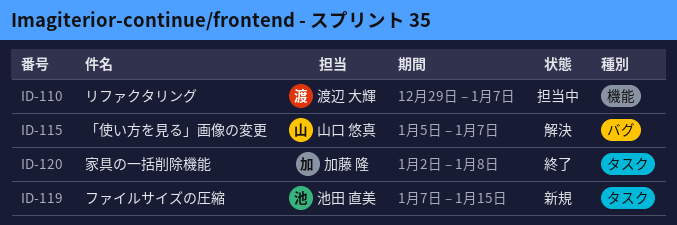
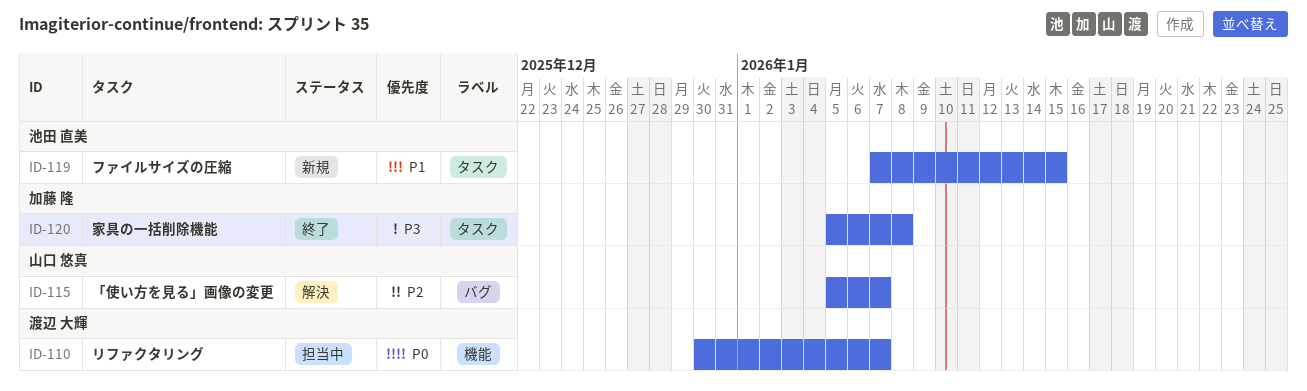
ID-110, start: Dec 29 -> Dec 30
ID-120, start: Jan 2 -> Jan 5

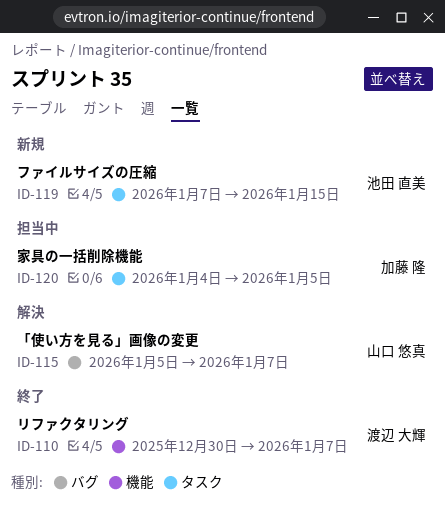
ID-110, status: 担当中 -> 終了
ID-120, status: 終了 -> 担当中
ID-120, start: Jan 5 -> Jan 4
ID-120, due: Jan 8 -> Jan 5

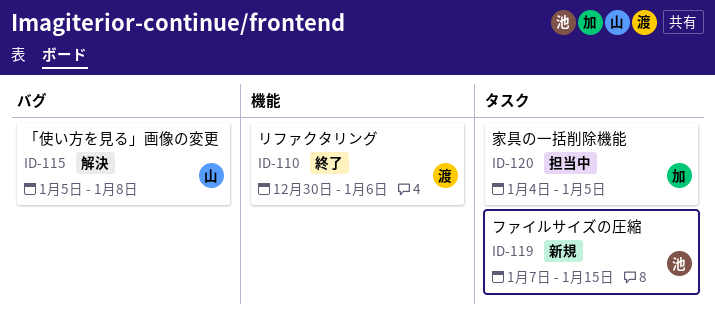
ID-110, due: Jan 7 -> Jan 6
ID-115, due: Jan 7 -> Jan 8

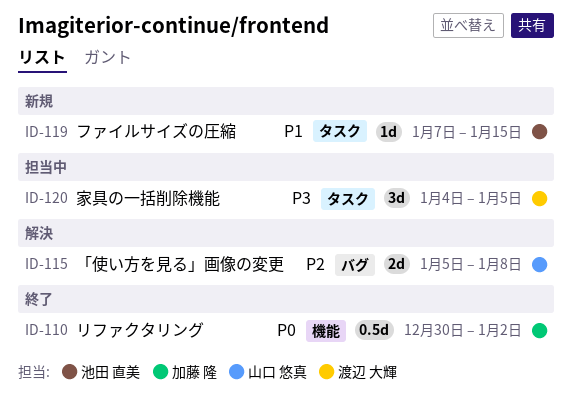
ID-110, owner: 渡辺 大輝 -> 加藤 隆
ID-110, due: Jan 6 -> Jan 2
ID-120, owner: 加藤 隆 -> 渡辺 大輝

